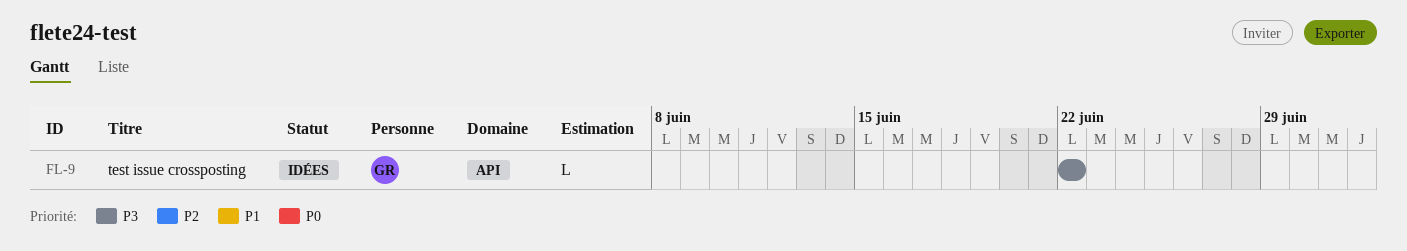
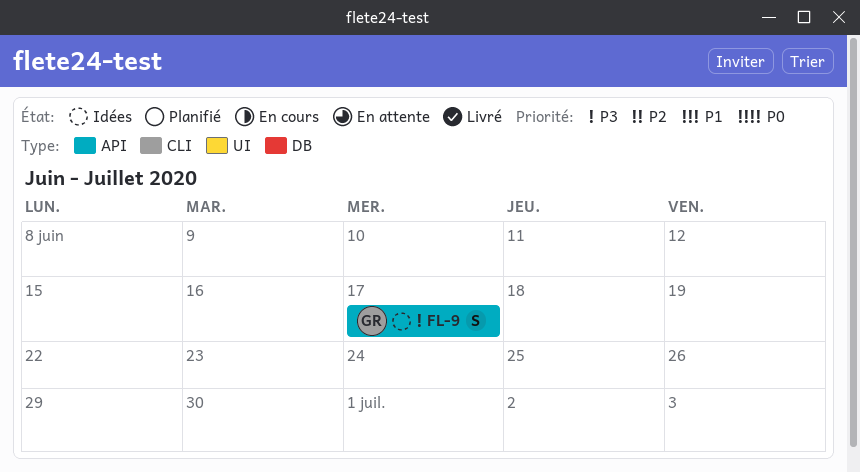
FL-9, estimate: L -> S
FL-9, start: Jun 22 -> Jun 17
FL-9, due: Jun 22 -> Jun 17

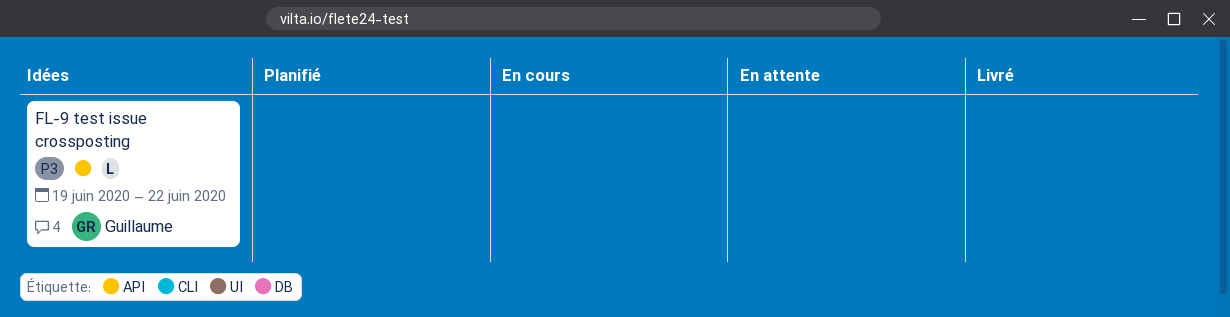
FL-9, estimate: S -> L
FL-9, start: Jun 17 -> Jun 19
FL-9, due: Jun 17 -> Jun 22

